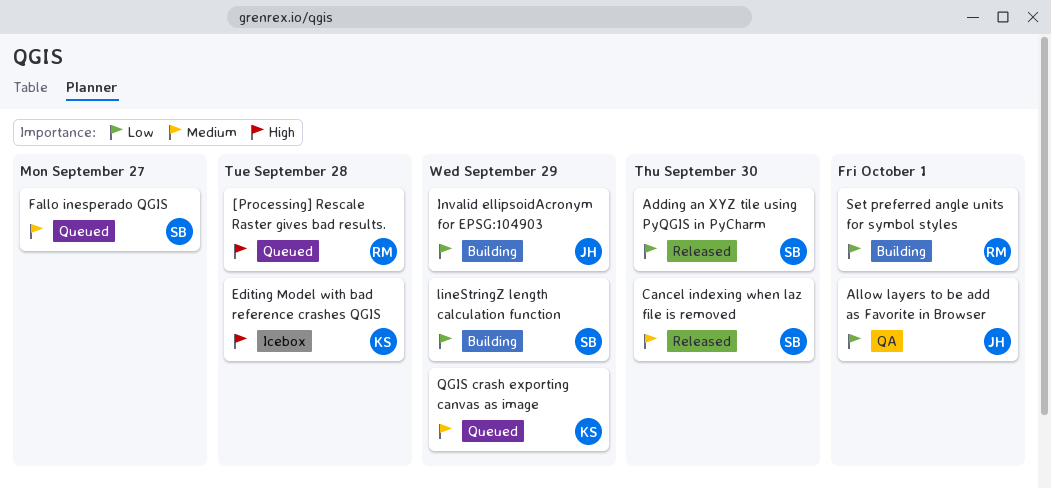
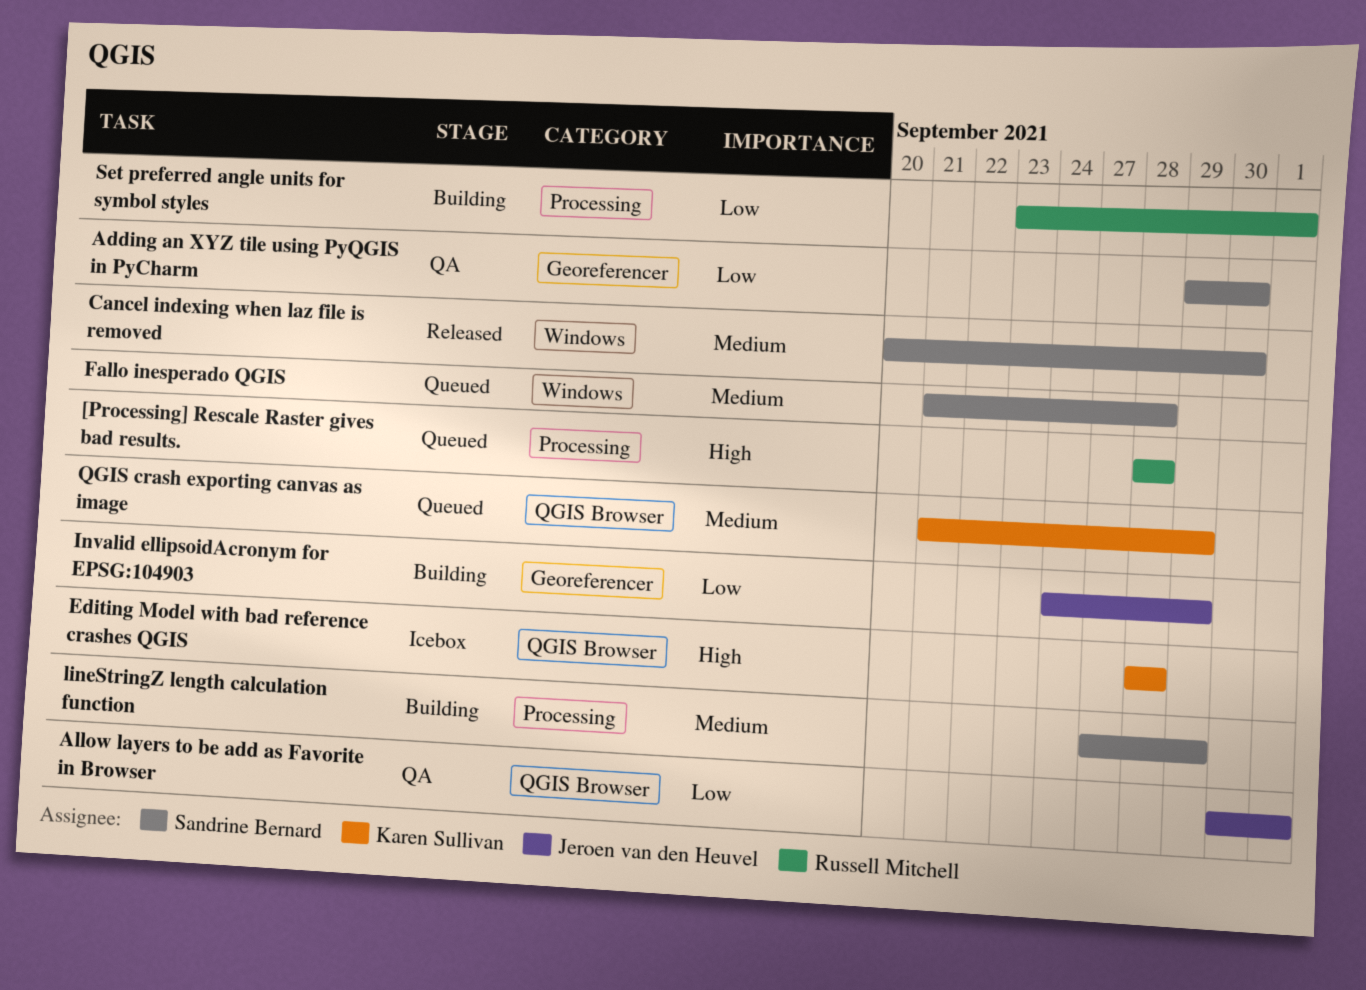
Adding an XYZ tile using PyQGIS in PyCharm, status: Released -> QA
Fallo inesperado QGIS, due: Sep 27 -> Sep 28
lineStringZ length calculation function, priority: Low -> Medium

